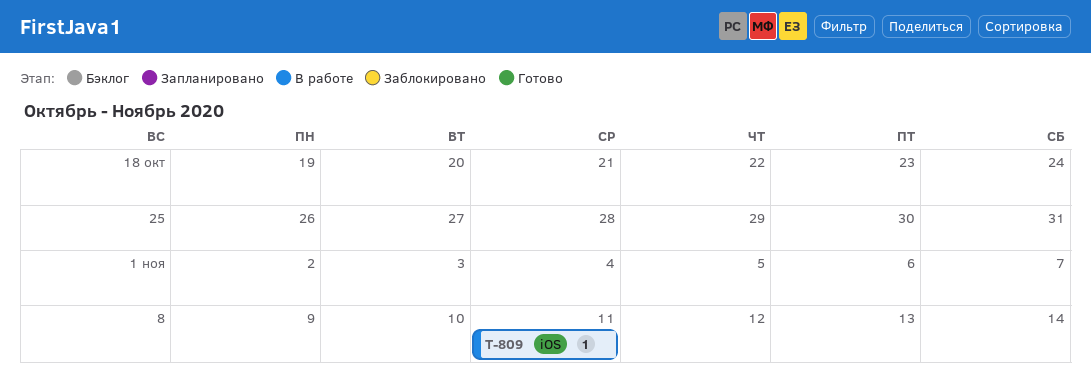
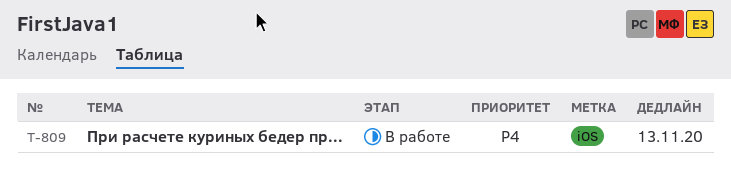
T-809, due: Nov 11 -> Nov 13

